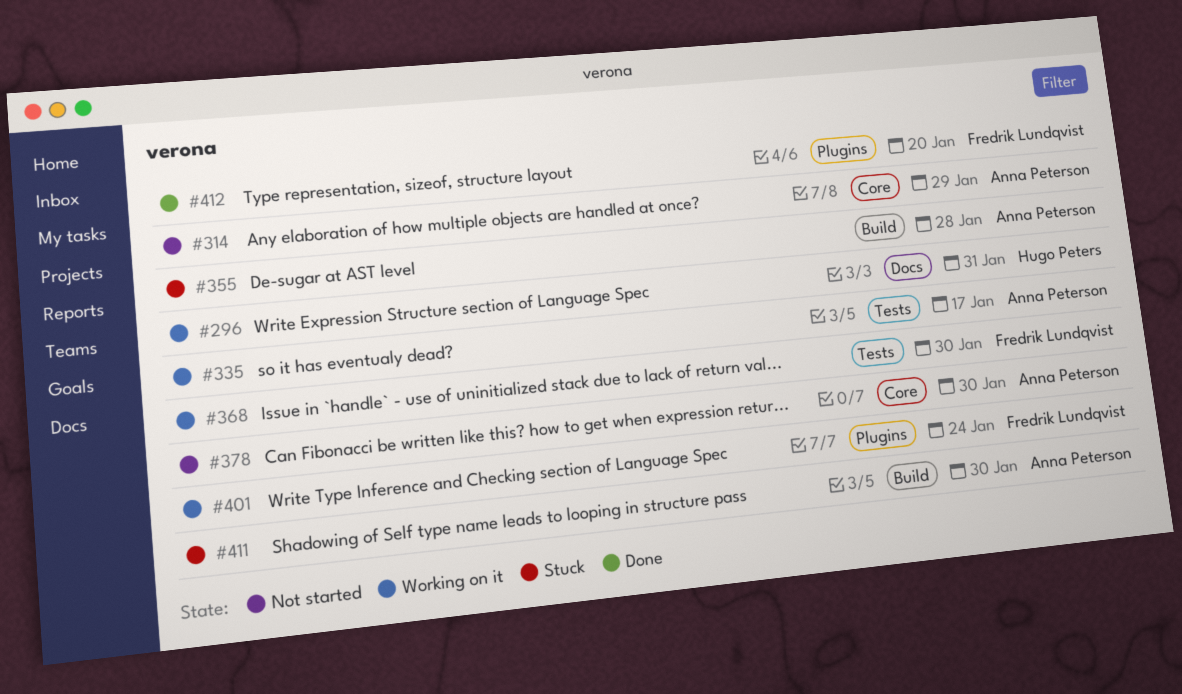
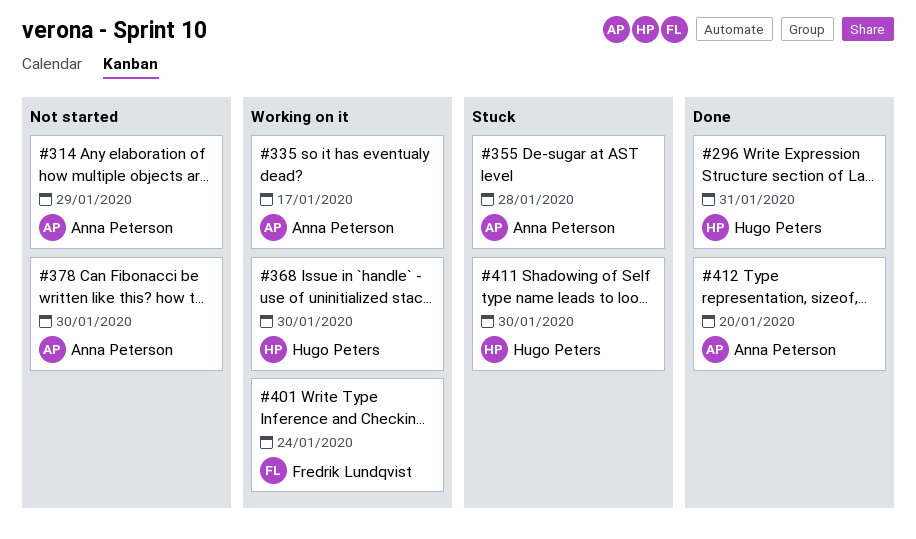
#296, status: Working on it -> Done
#368, owner: Fredrik Lundqvist -> Hugo Peters
#411, owner: Anna Peterson -> Hugo Peters
#412, owner: Fredrik Lundqvist -> Anna Peterson

